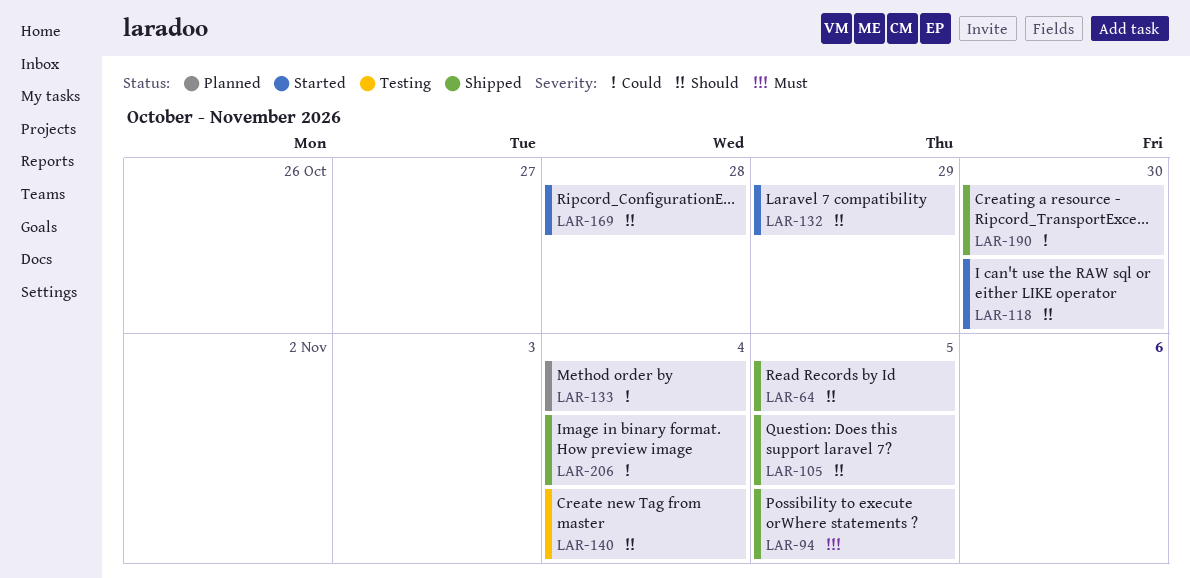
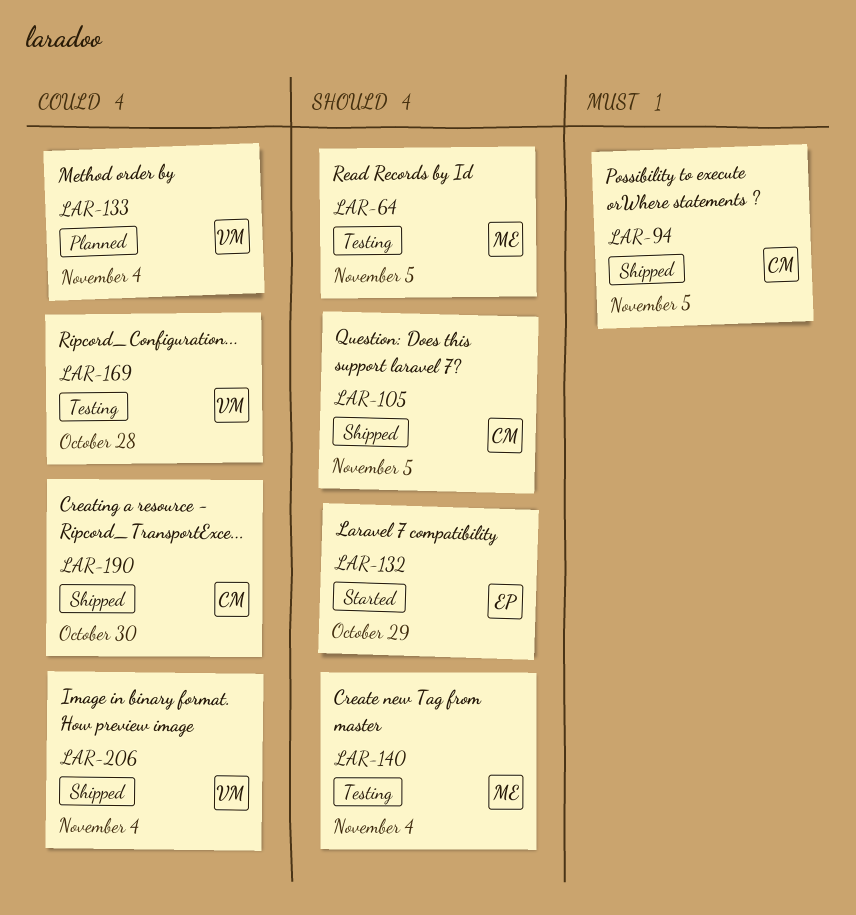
LAR-64, status: Shipped -> Testing
LAR-118: present -> none
LAR-169, status: Started -> Testing
LAR-169, priority: Should -> Could

